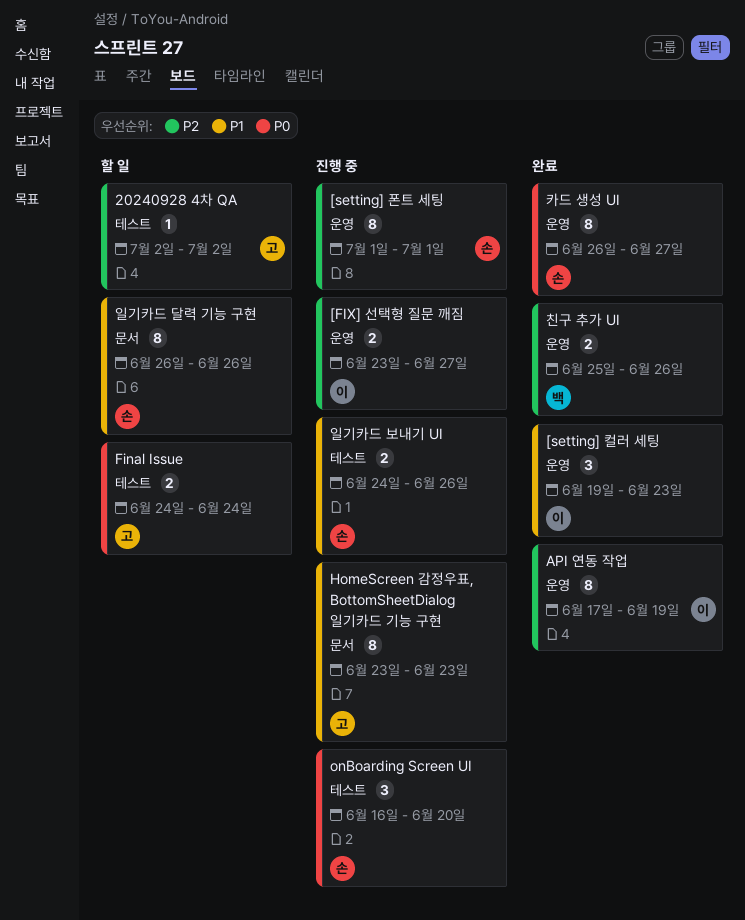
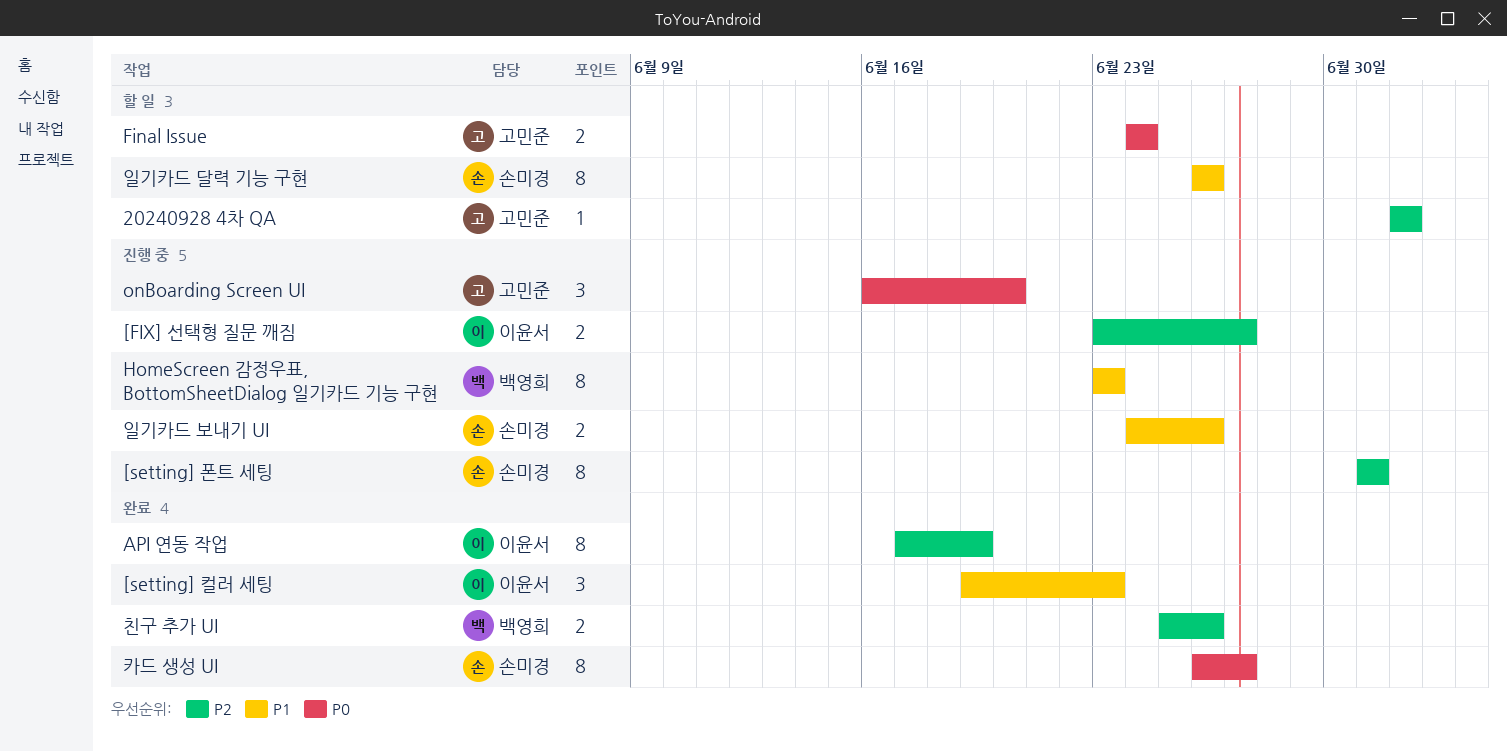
HomeScreen 감정우표, BottomSheetDialog 일기카드 기능 구현, owner: 고민준 -> 백영희
onBoarding Screen UI, owner: 손미경 -> 고민준

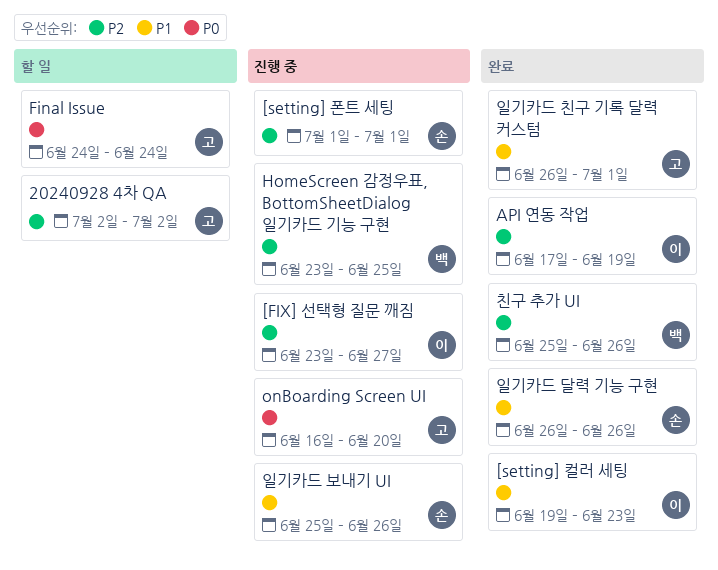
HomeScreen 감정우표, BottomSheetDialog 일기카드 기능 구현, priority: P1 -> P2
HomeScreen 감정우표, BottomSheetDialog 일기카드 기능 구현, due: Jun 23 -> Jun 25
일기카드 달력 기능 구현, status: 할 일 -> 완료
일기카드 보내기 UI, start: Jun 24 -> Jun 25
일기카드 친구 기록 달력 커스텀: none -> present
카드 생성 UI: present -> none

